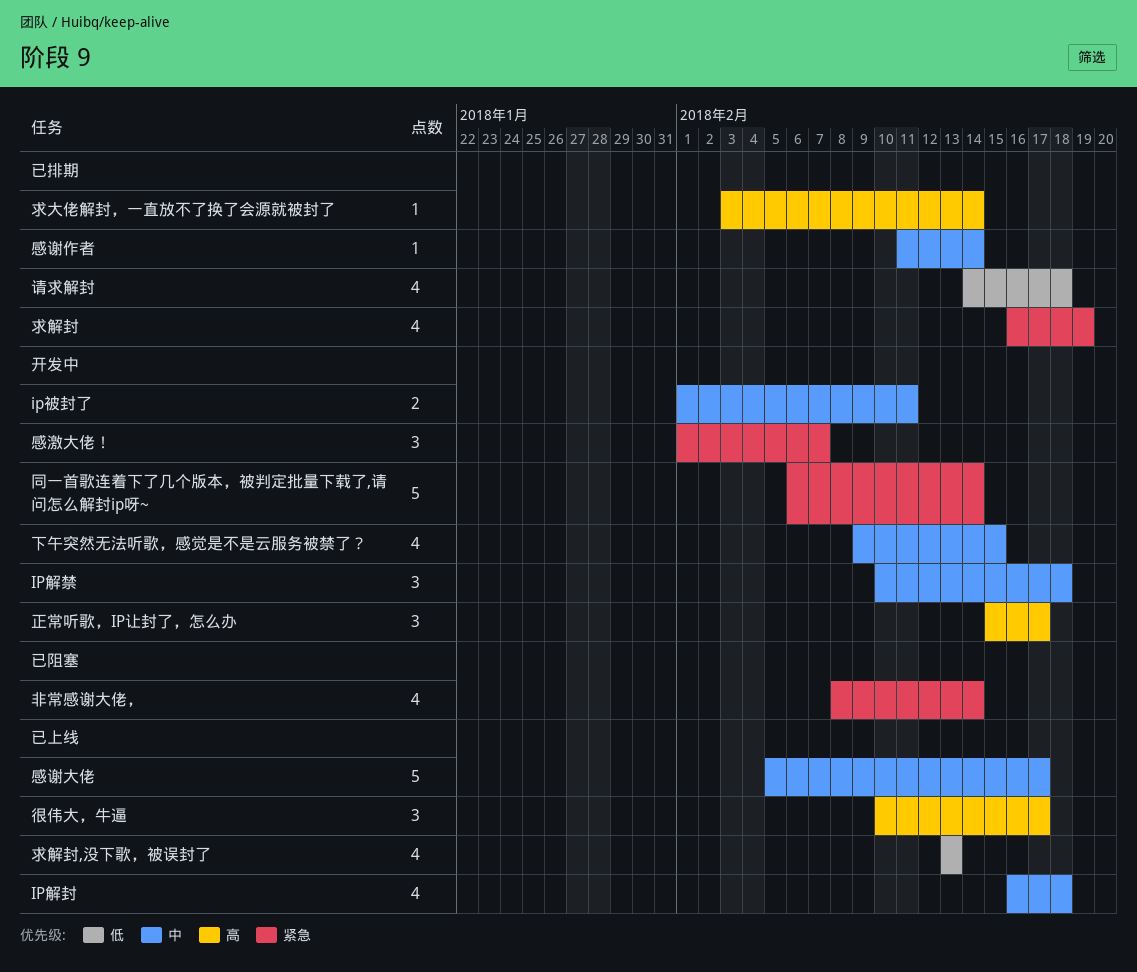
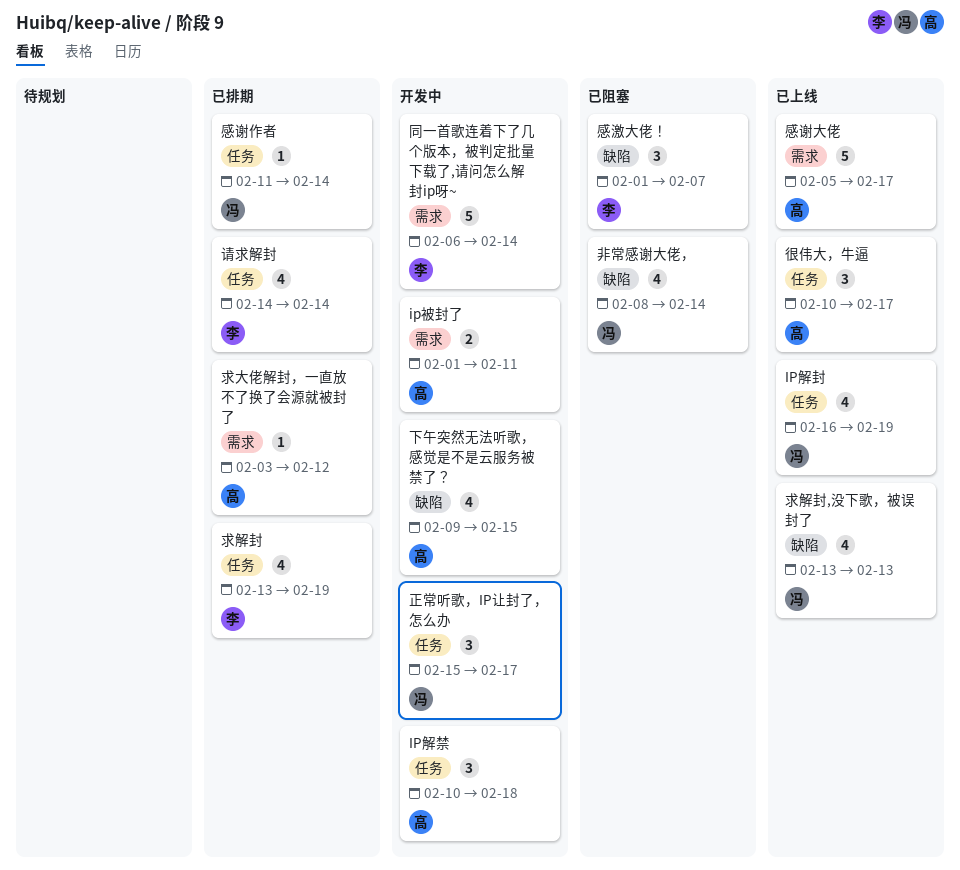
IP解封, due: Feb 18 -> Feb 19
感激大佬！, status: 开发中 -> 已阻塞
求大佬解封，一直放不了换了会源就被封了, due: Feb 14 -> Feb 12
求解封, start: Feb 16 -> Feb 13
请求解封, due: Feb 18 -> Feb 14

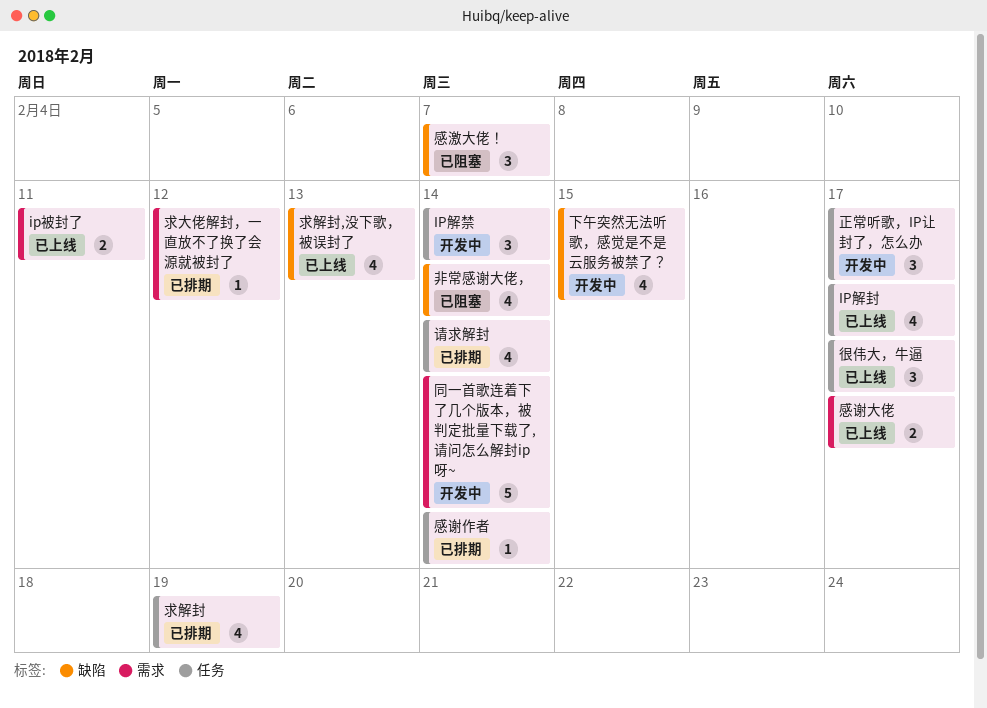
ip被封了, status: 开发中 -> 已上线
IP解封, due: Feb 19 -> Feb 17
IP解禁, due: Feb 18 -> Feb 14
感谢大佬, estimate: 5 -> 2

